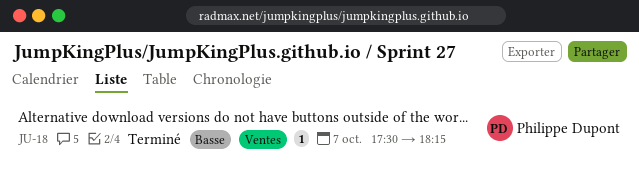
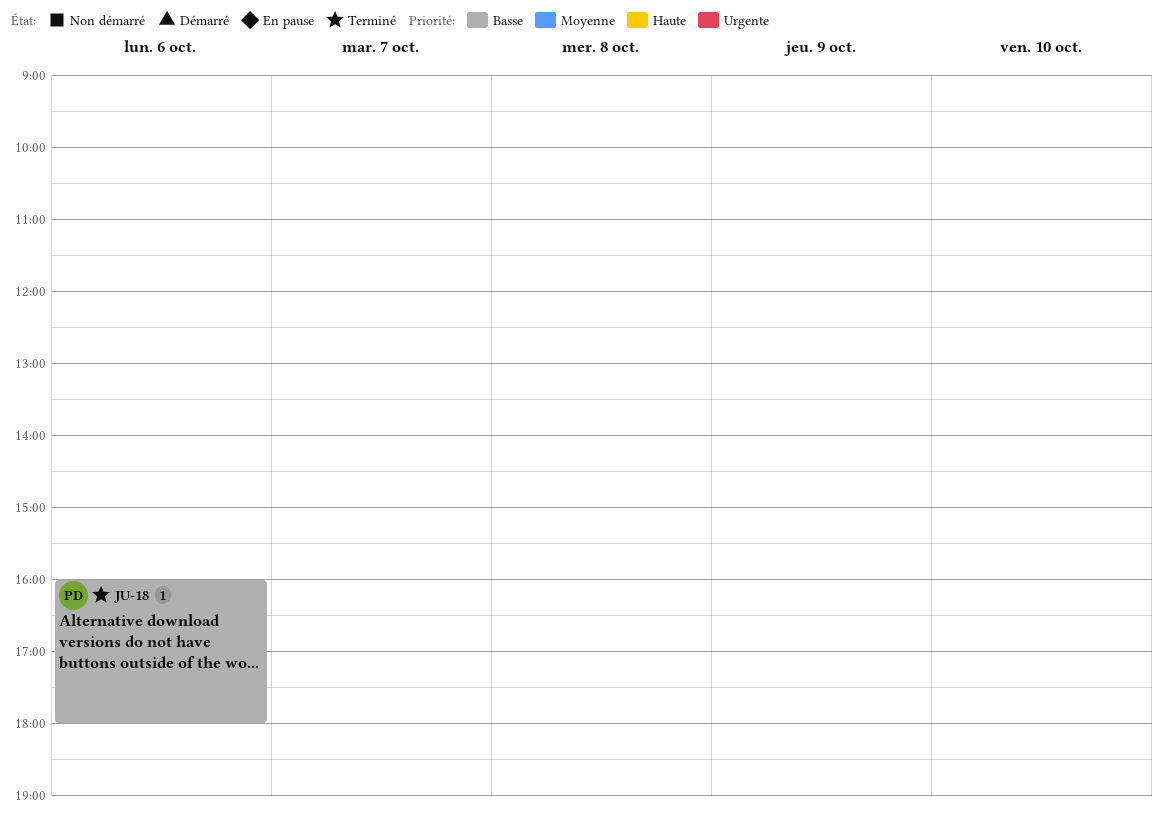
JU-18, day: Oct 7 -> Oct 6
JU-18, begins: 17:30 -> 16:00
JU-18, ends: 18:15 -> 18:00

